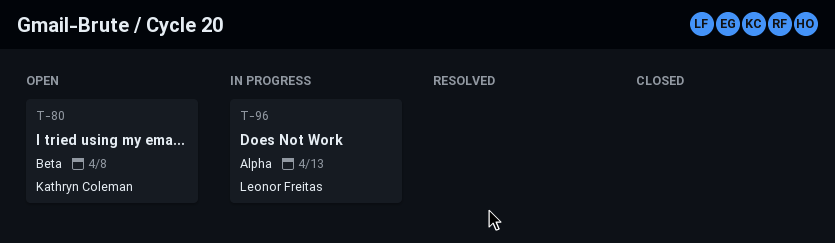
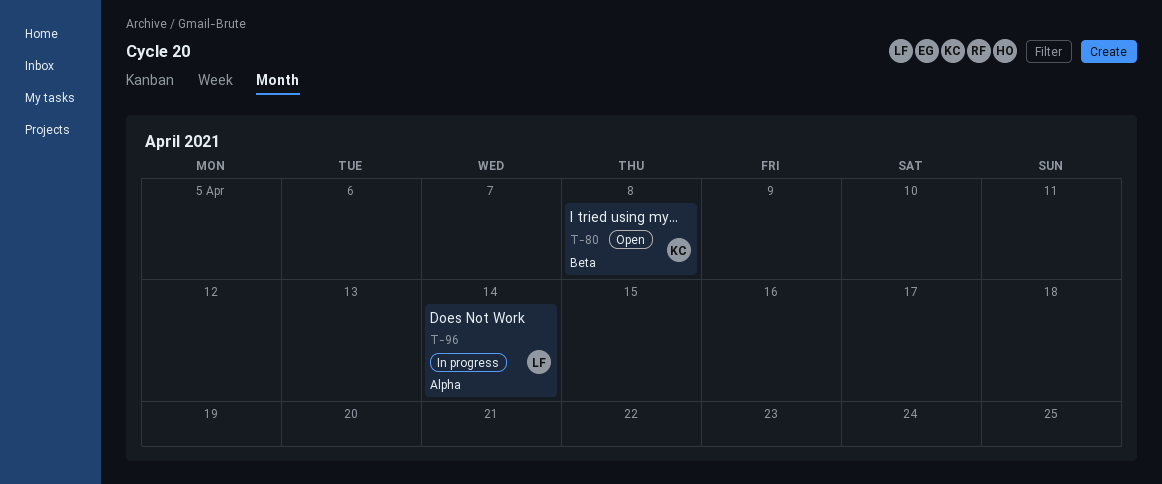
T-96, due: Apr 13 -> Apr 14

